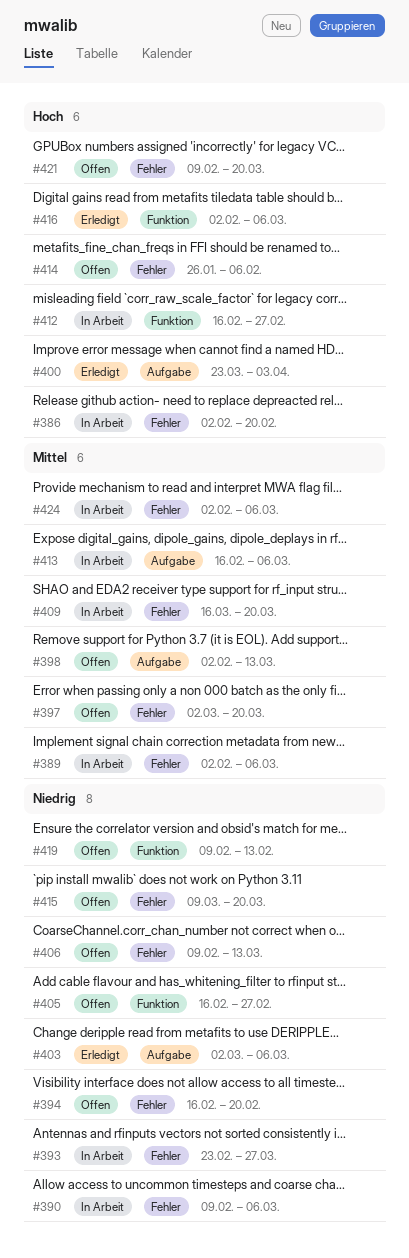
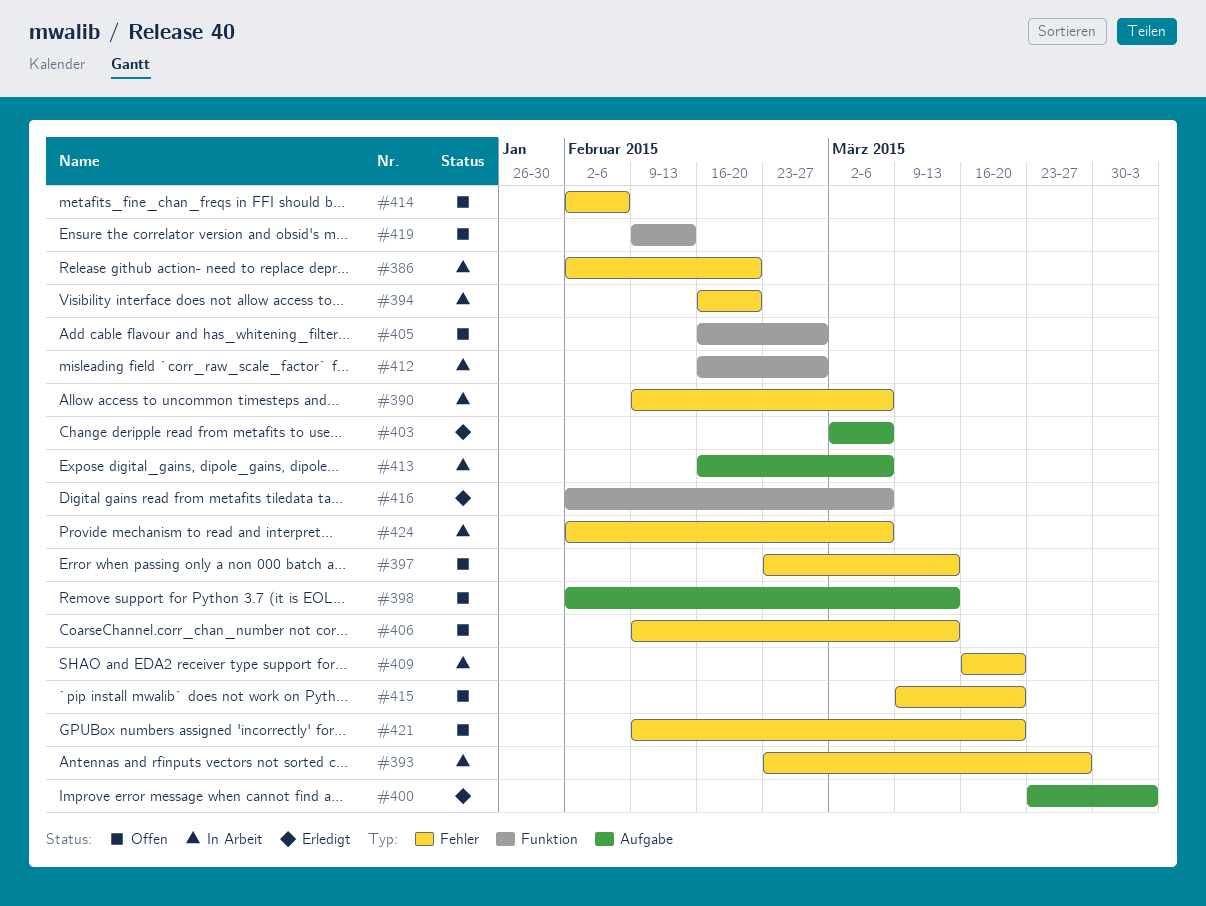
#389: present -> none
#394, status: Offen -> In Arbeit
#397, start: Mar 2 -> Feb 23
#397, due: Mar 20 -> Mar 13
#414, start: Jan 26 -> Feb 2

